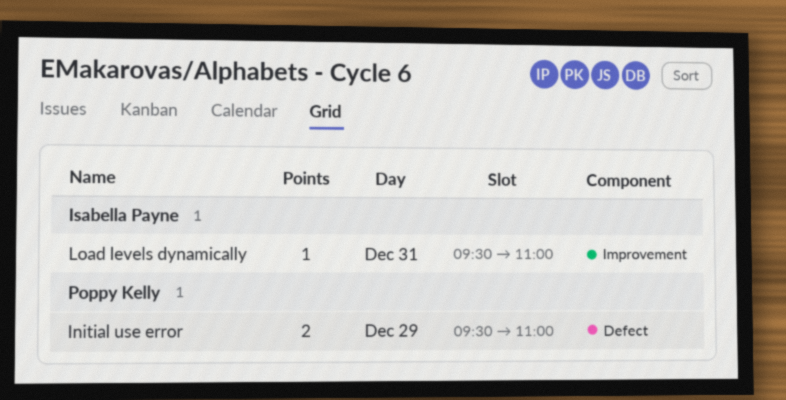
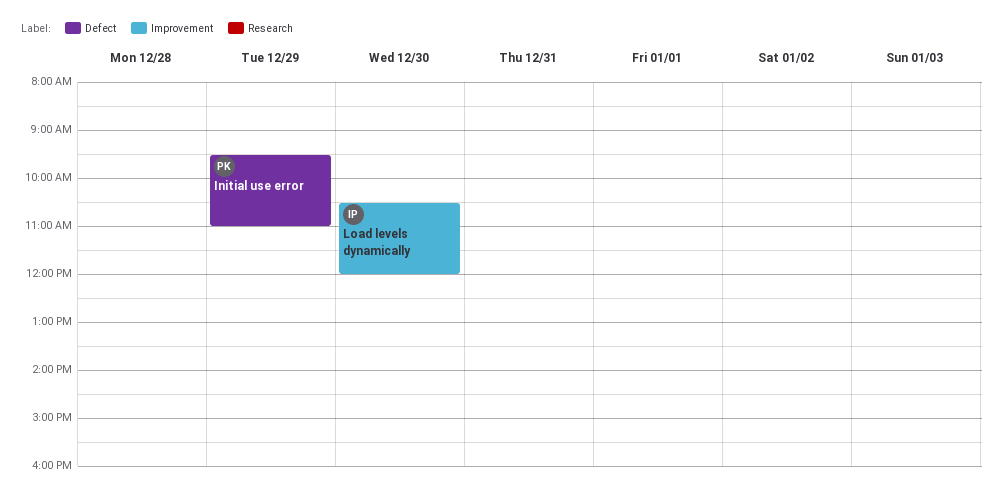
Load levels dynamically, day: Dec 31 -> Dec 30
Load levels dynamically, begins: 09:30 -> 10:30
Load levels dynamically, ends: 11:00 -> 12:00

